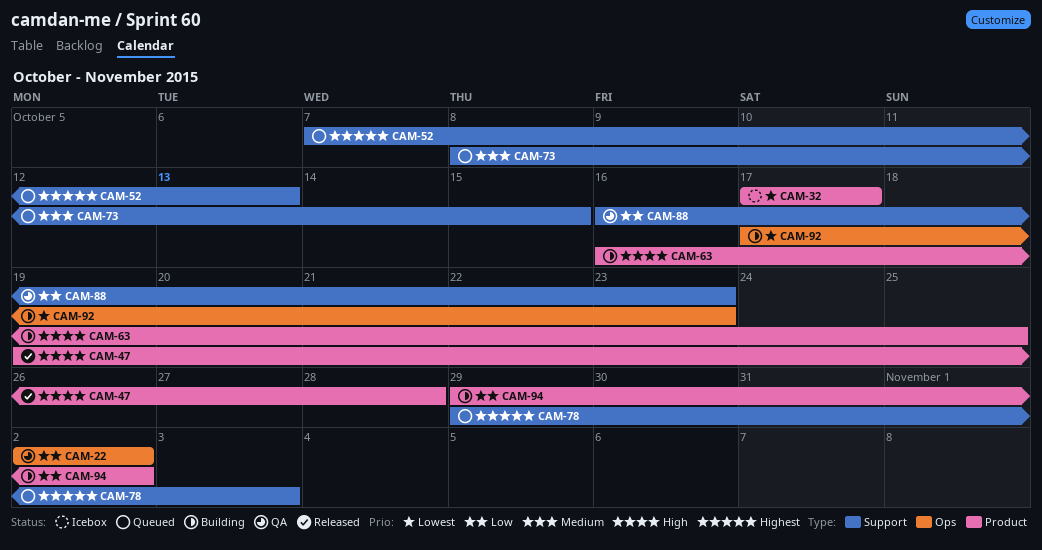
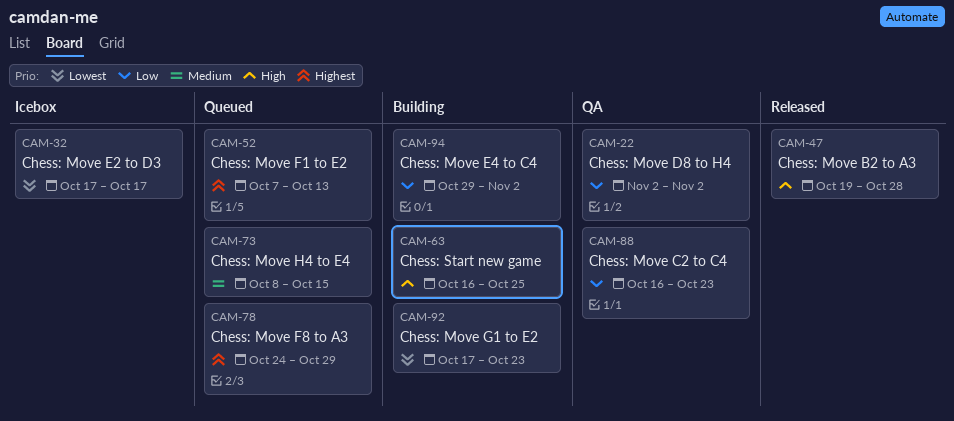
CAM-78, start: Oct 29 -> Oct 24
CAM-78, due: Nov 3 -> Oct 29

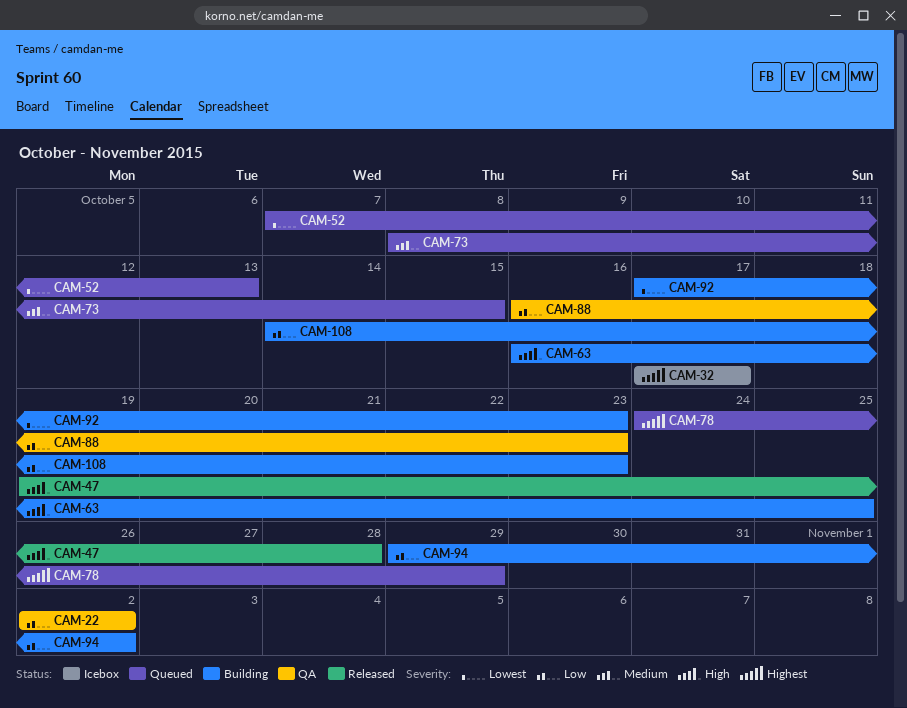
CAM-32, priority: Lowest -> Highest
CAM-52, priority: Highest -> Lowest
CAM-108: none -> present

